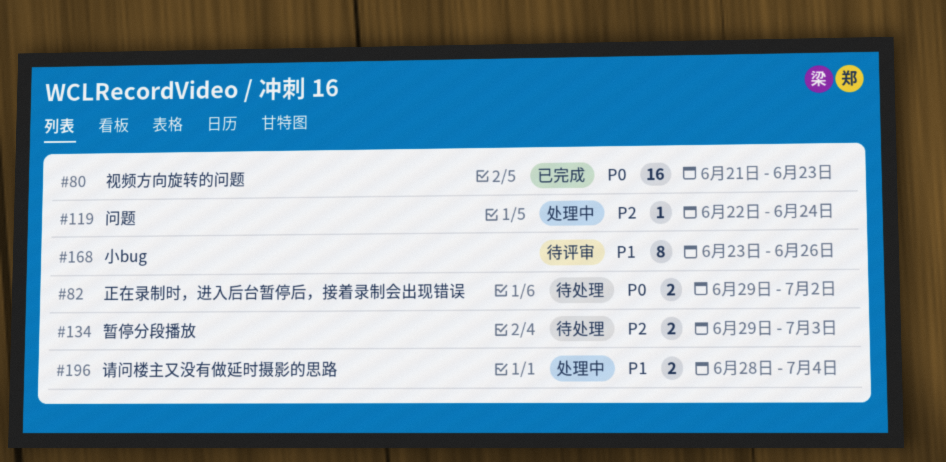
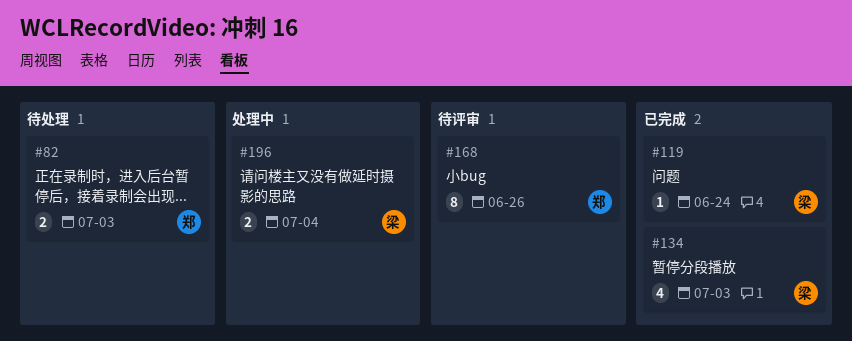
#80: present -> none
#82, due: Jul 2 -> Jul 3
#119, status: 处理中 -> 已完成
#134, status: 待处理 -> 已完成
#134, estimate: 2 -> 4

